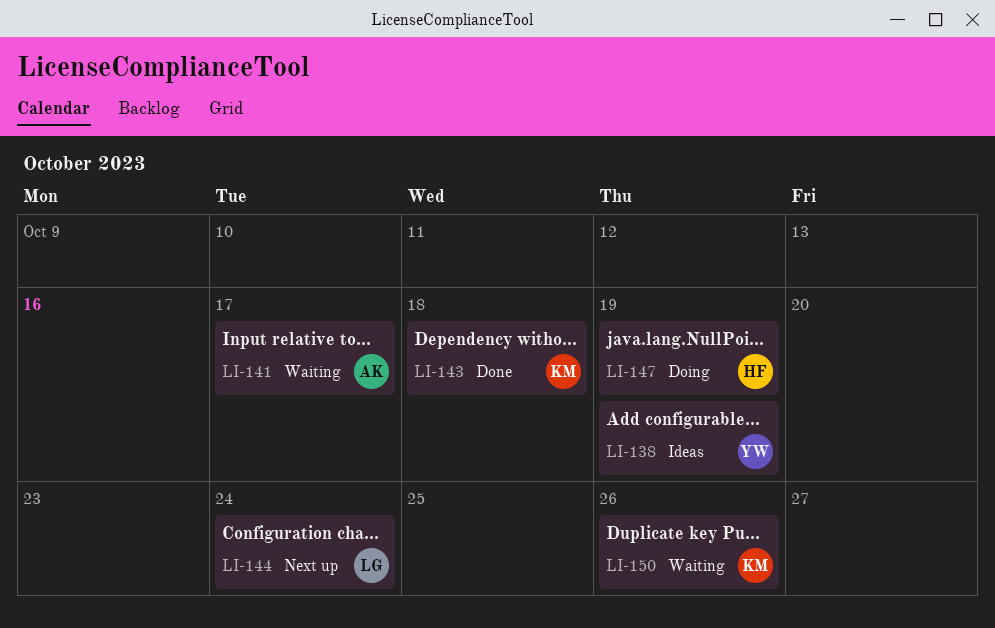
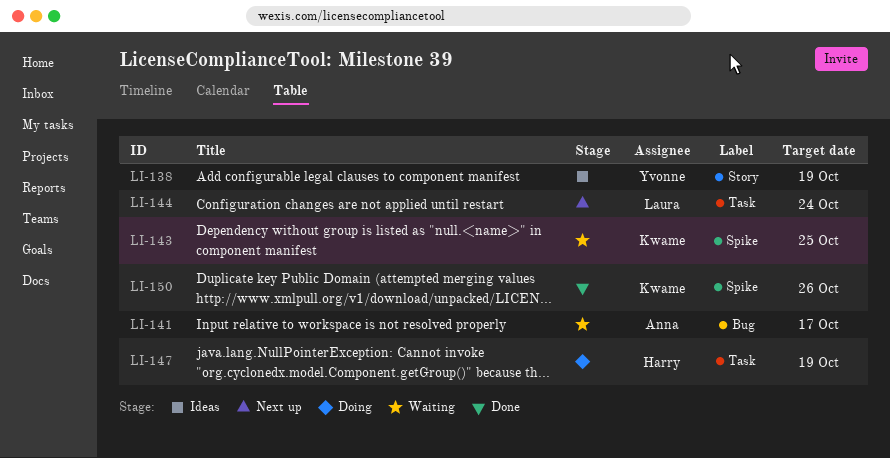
LI-143, status: Done -> Waiting
LI-143, due: Oct 18 -> Oct 25
LI-150, status: Waiting -> Done

